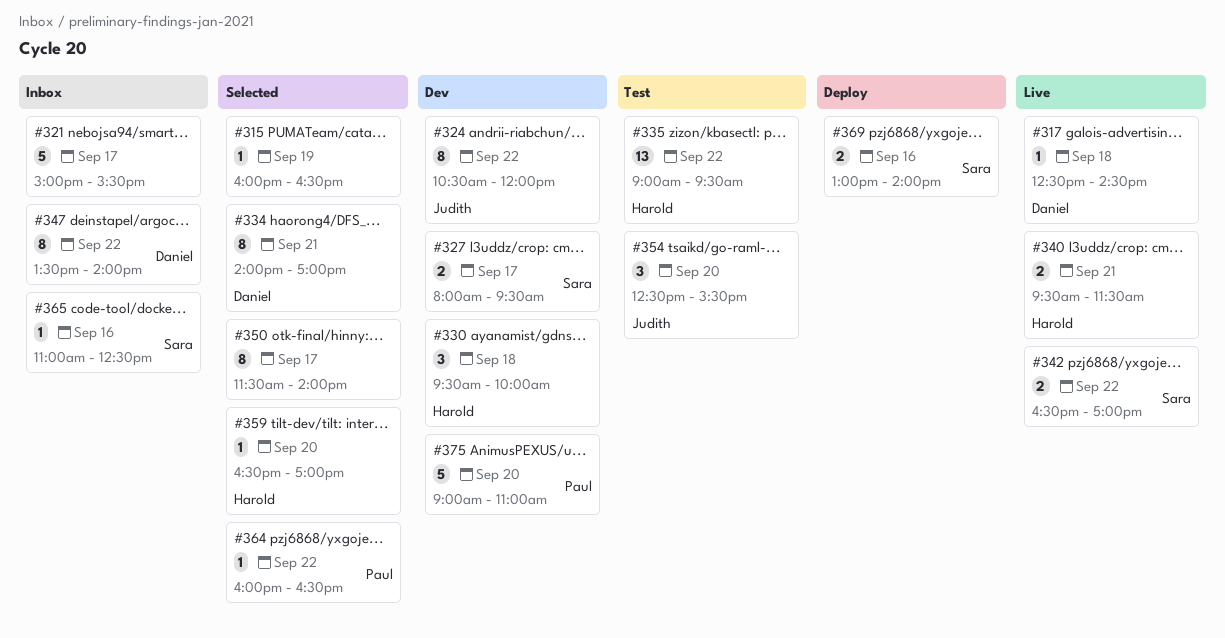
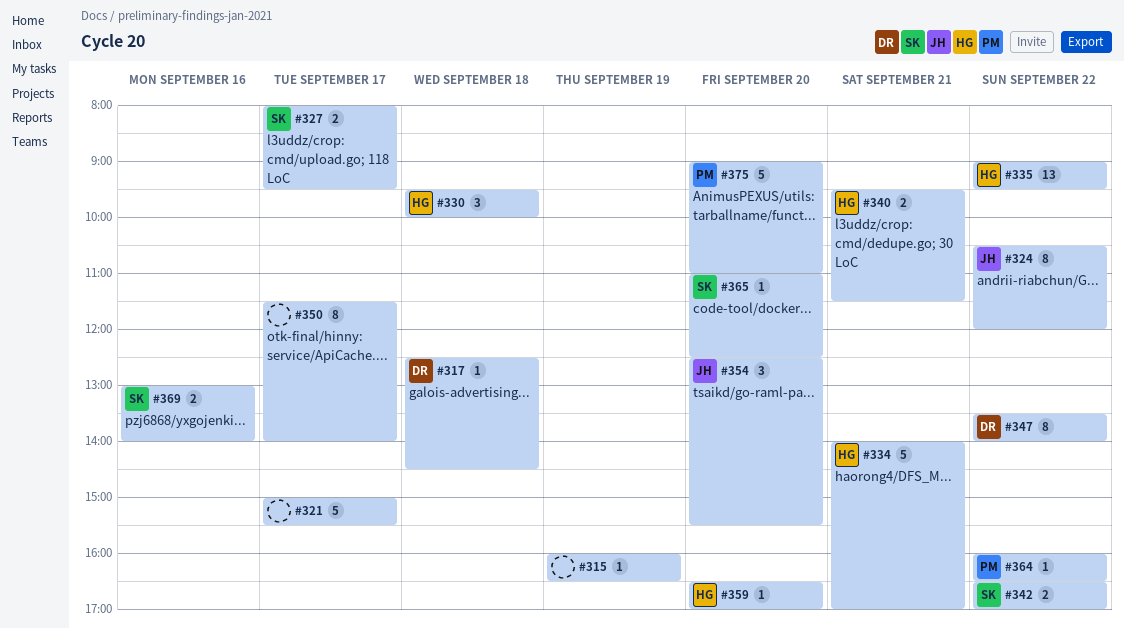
#334, owner: Daniel -> Harold
#334, estimate: 8 -> 5
#365, day: Sep 16 -> Sep 20

